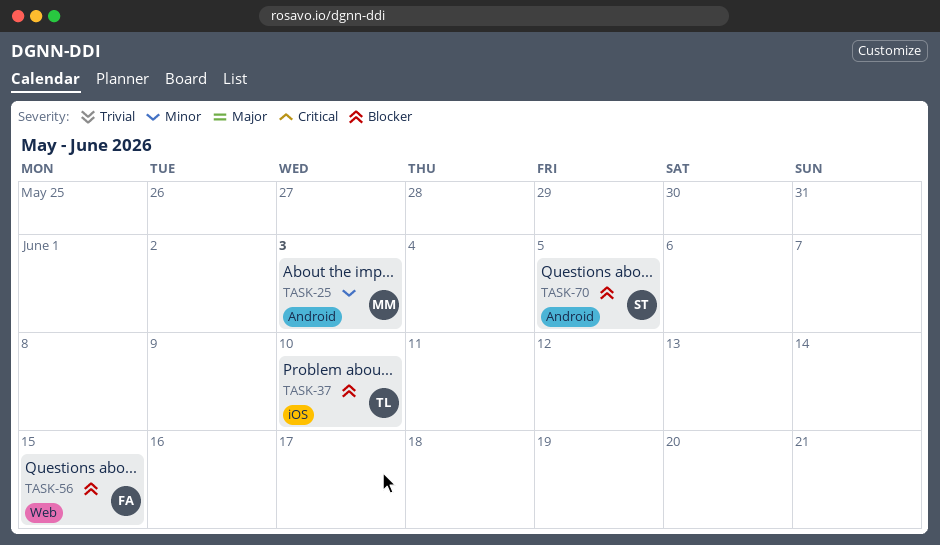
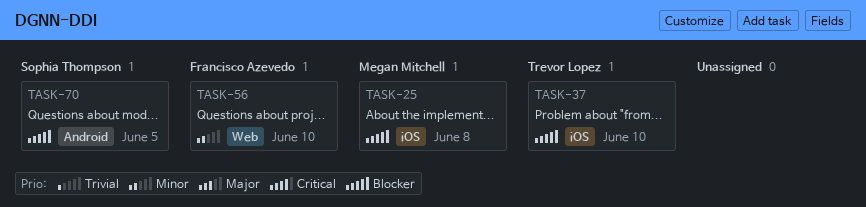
TASK-25, priority: Minor -> Blocker
TASK-25, label: Android -> iOS
TASK-25, due: Jun 3 -> Jun 8
TASK-56, priority: Blocker -> Minor
TASK-56, due: Jun 15 -> Jun 10

